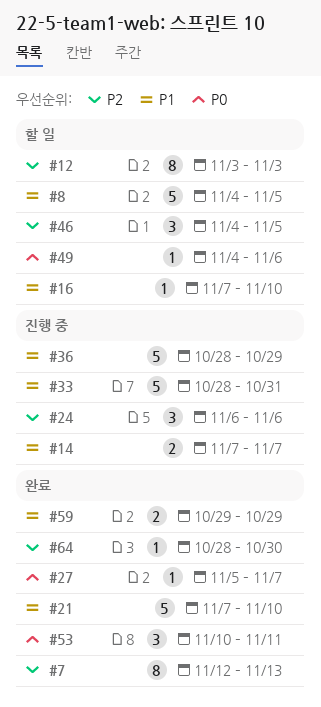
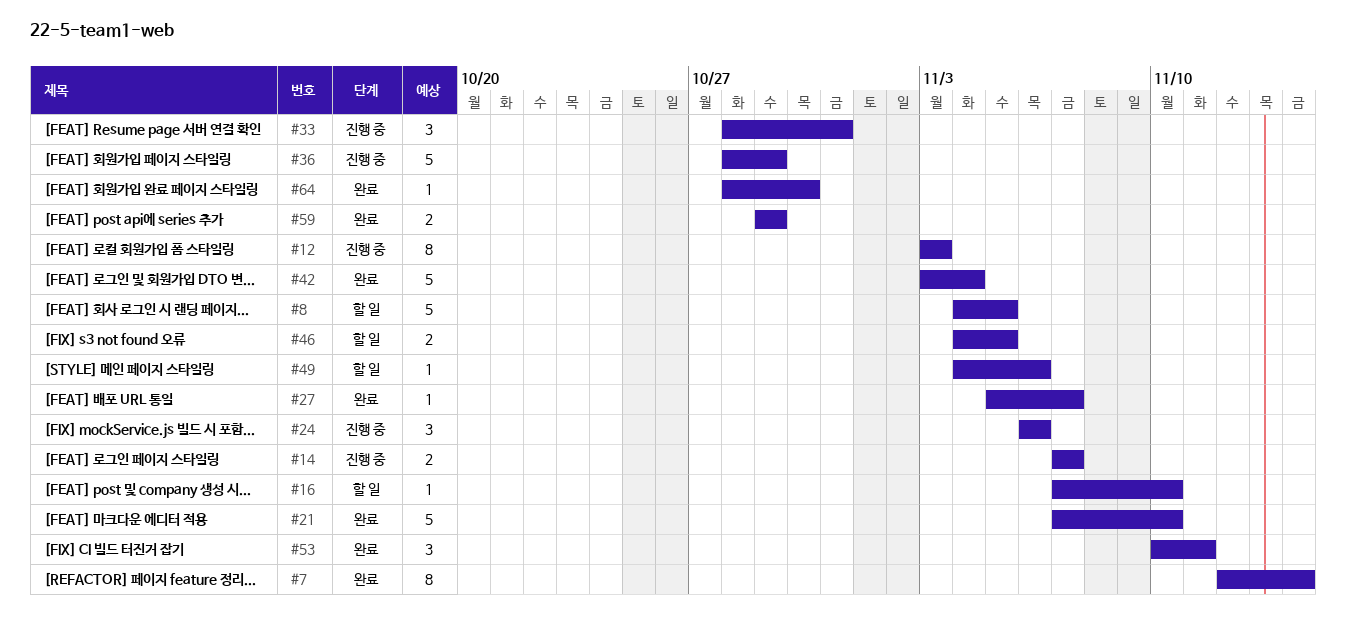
#7, due: Nov 13 -> Nov 14
#12, status: 할 일 -> 진행 중
#33, estimate: 5 -> 3
#42: none -> present
#46, estimate: 3 -> 2

